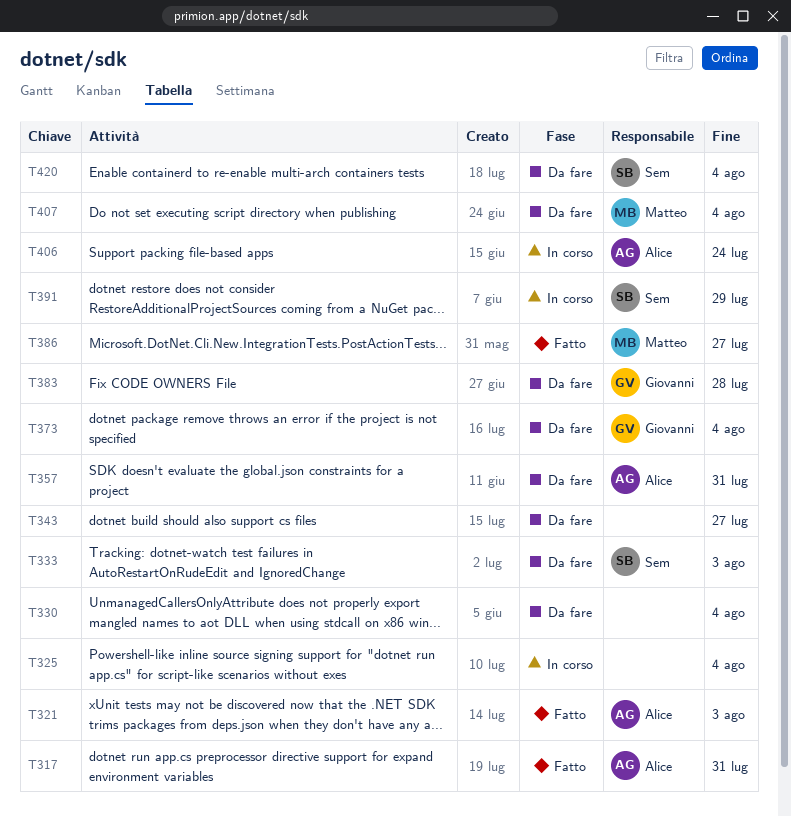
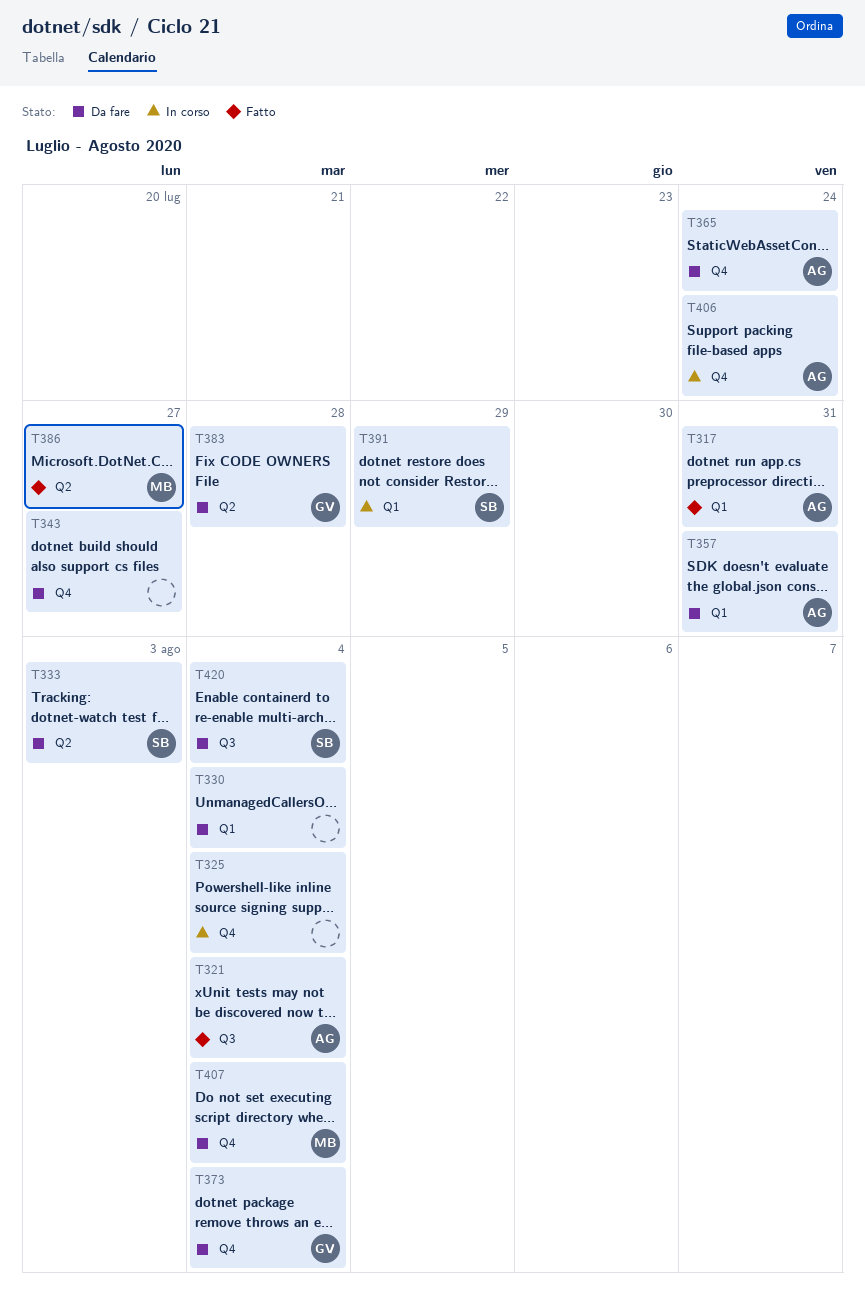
T321, due: Aug 3 -> Aug 4
T365: none -> present

